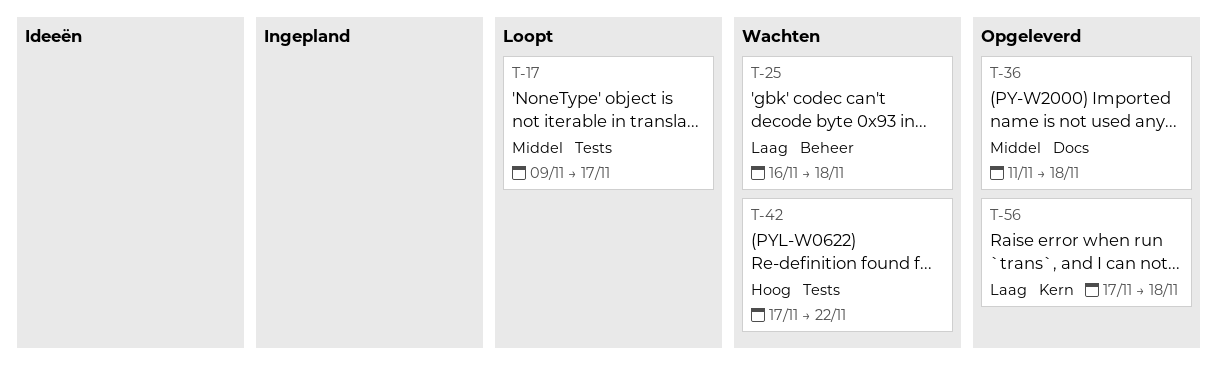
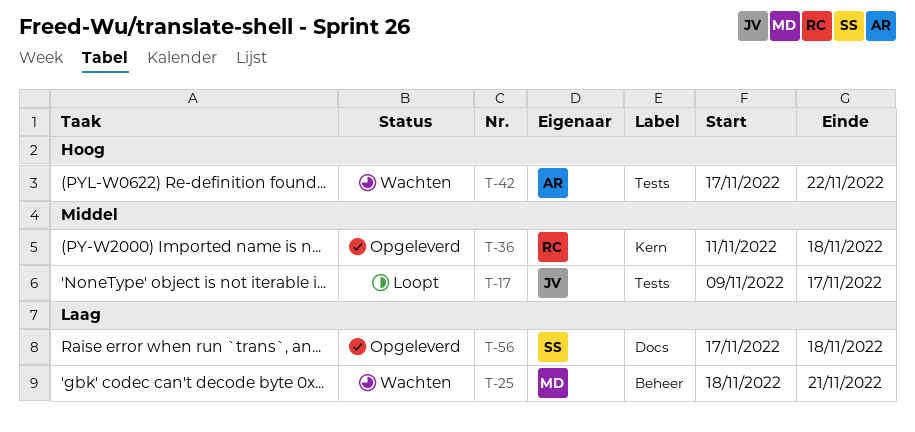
T-25, start: Nov 16 -> Nov 18
T-25, due: Nov 18 -> Nov 21
T-36, label: Docs -> Kern
T-56, label: Kern -> Docs

